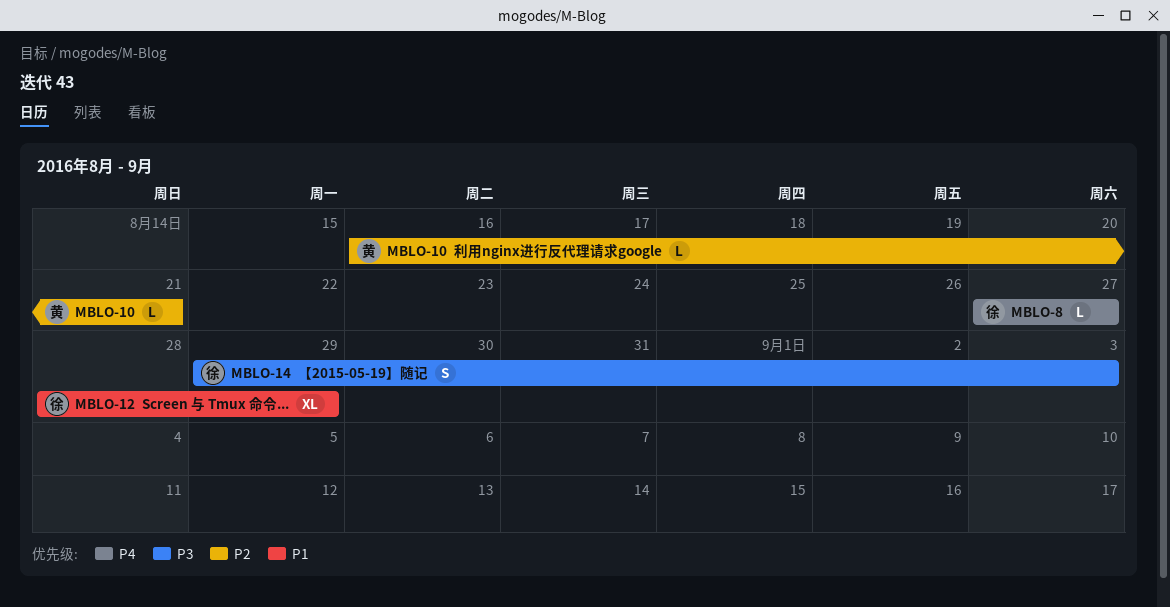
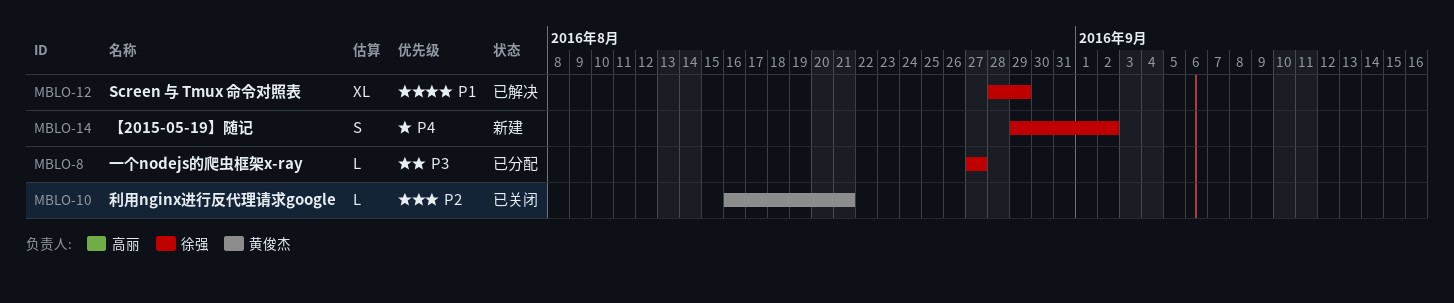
MBLO-8, priority: P4 -> P3
MBLO-14, priority: P3 -> P4
MBLO-14, due: Sep 3 -> Sep 2

